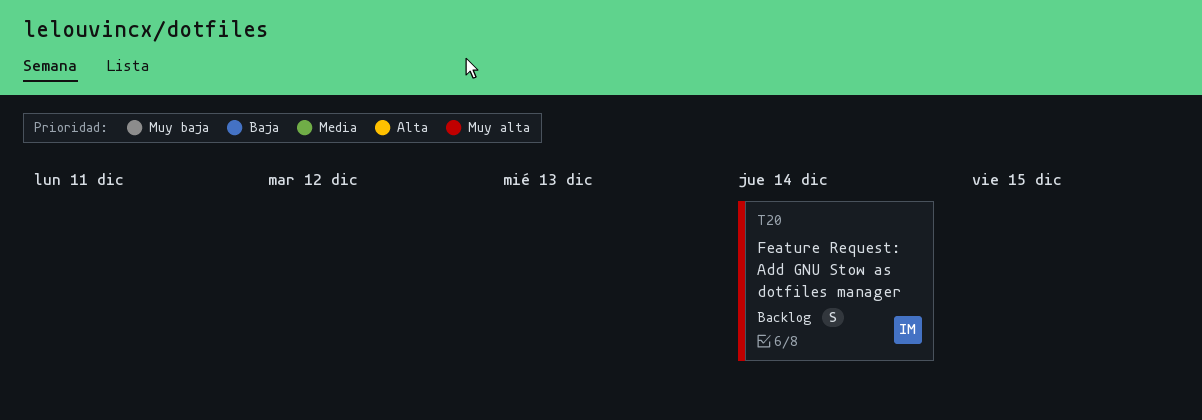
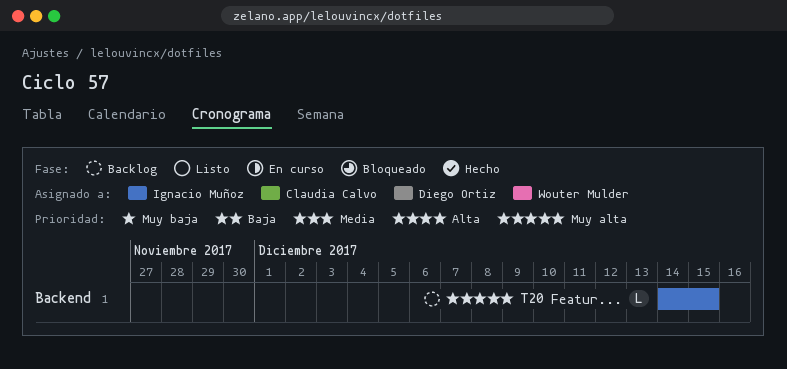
T20, estimate: S -> L
T20, due: Dec 14 -> Dec 15

